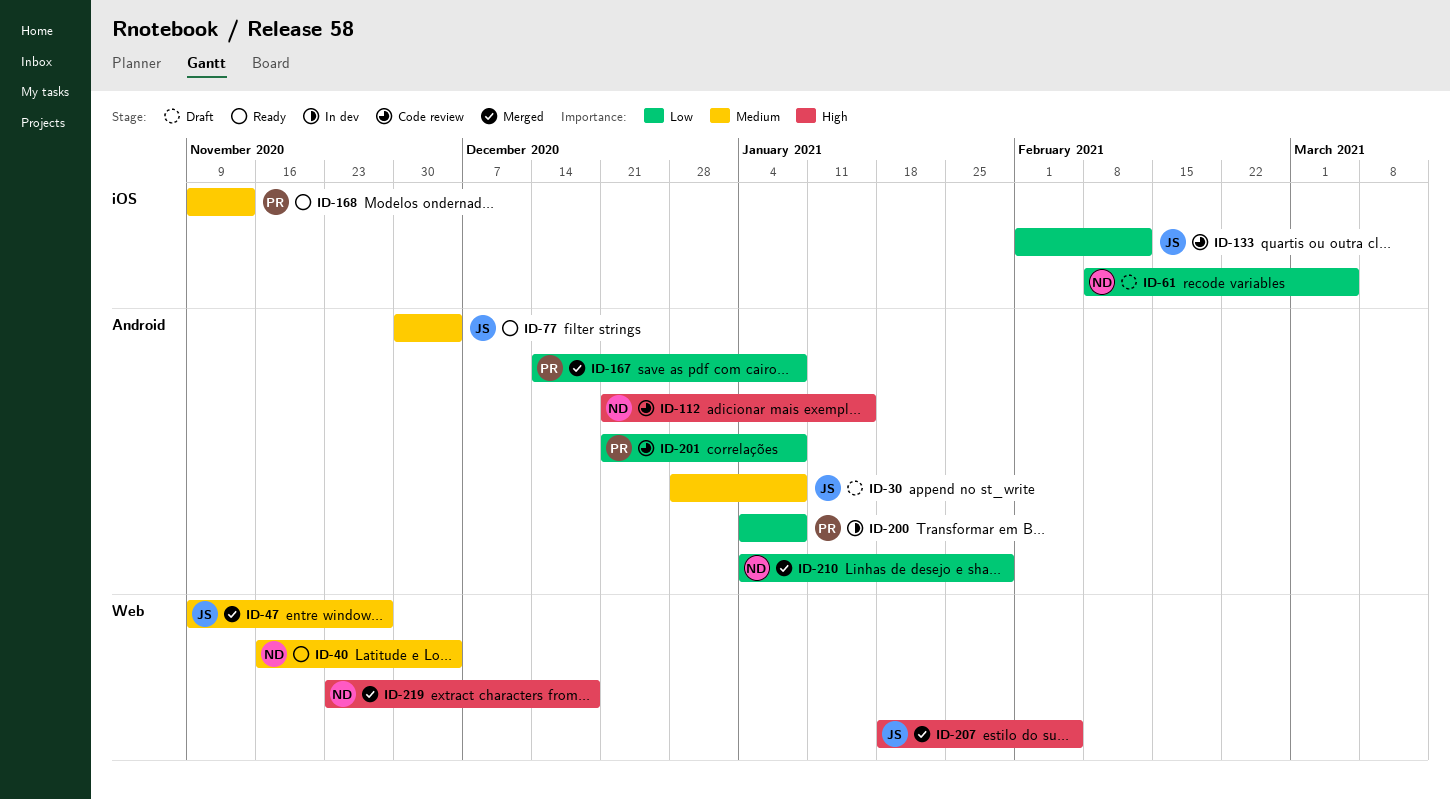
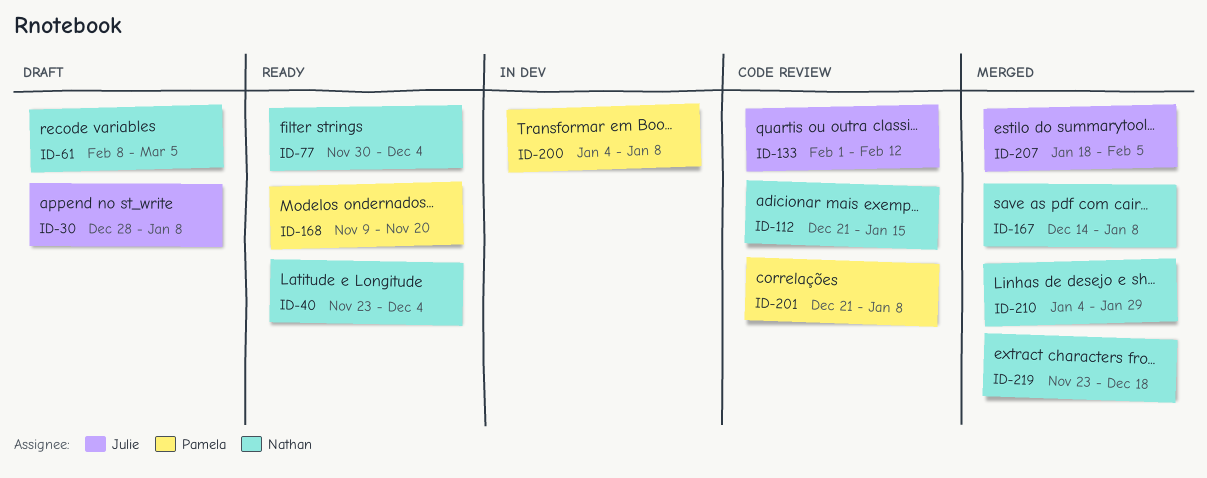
ID-40, start: Nov 16 -> Nov 23
ID-47: present -> none
ID-77, owner: Julie -> Nathan
ID-167, owner: Pamela -> Nathan
ID-168, due: Nov 13 -> Nov 20

